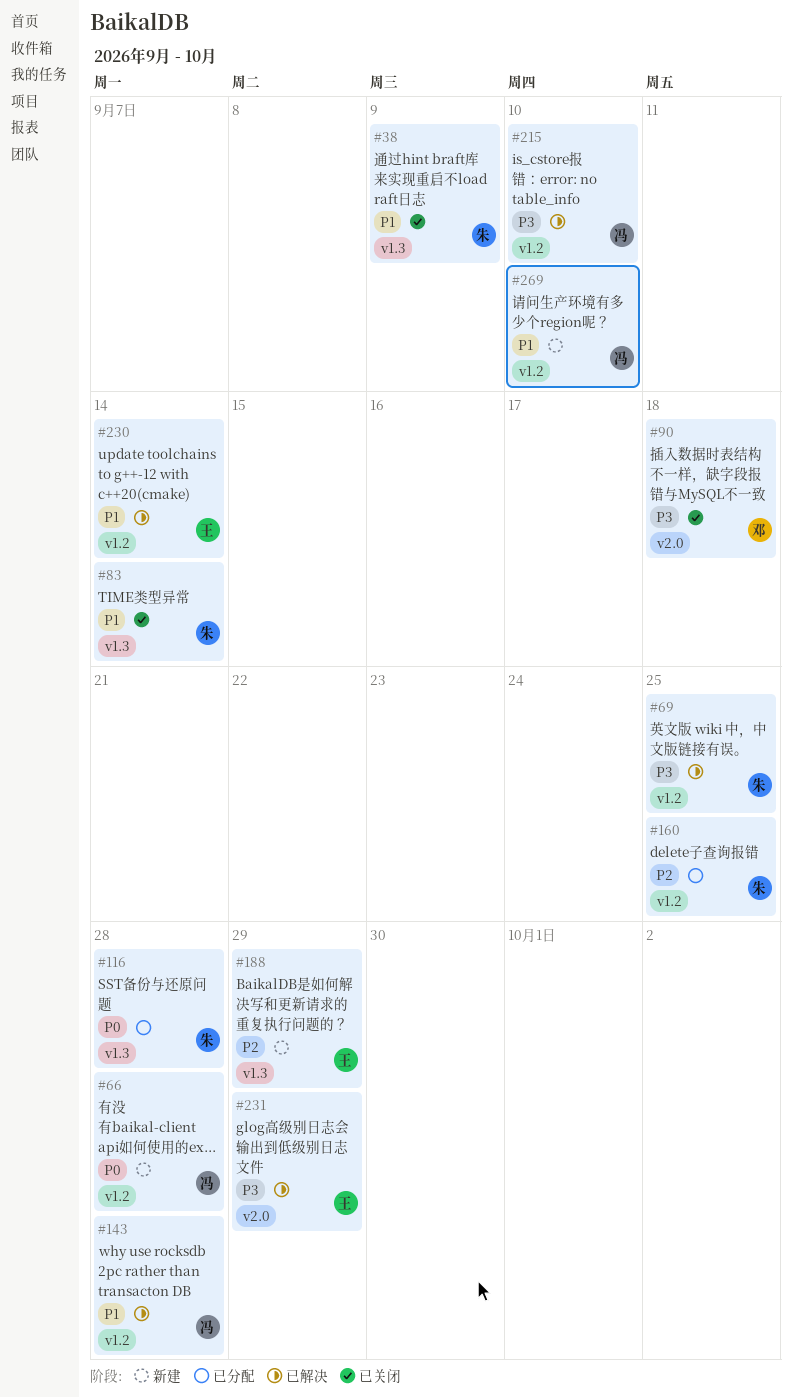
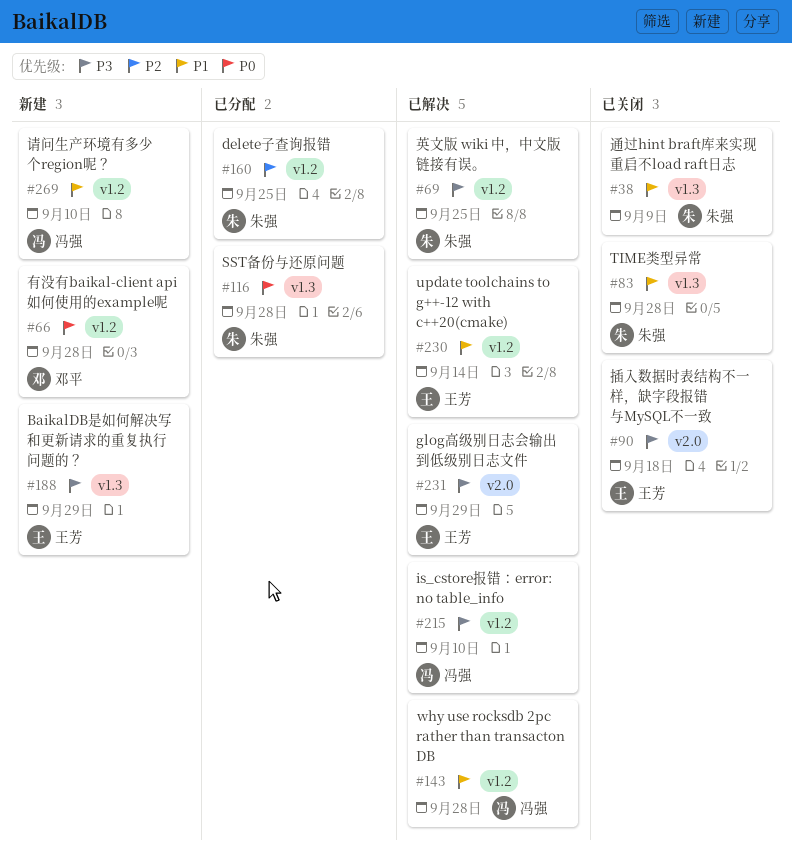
#66, owner: 冯强 -> 邓平
#83, due: Sep 14 -> Sep 28
#90, owner: 邓平 -> 王芳
#188, priority: P2 -> P3

